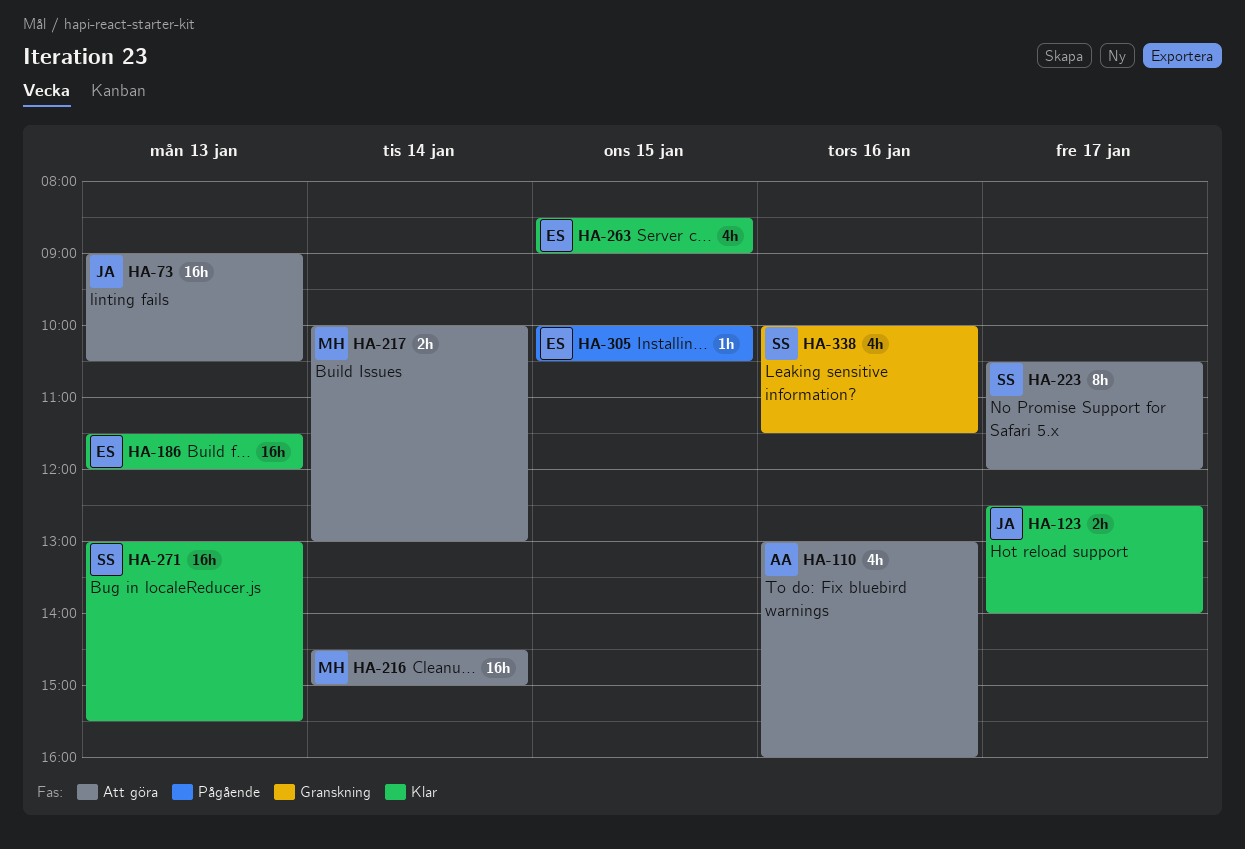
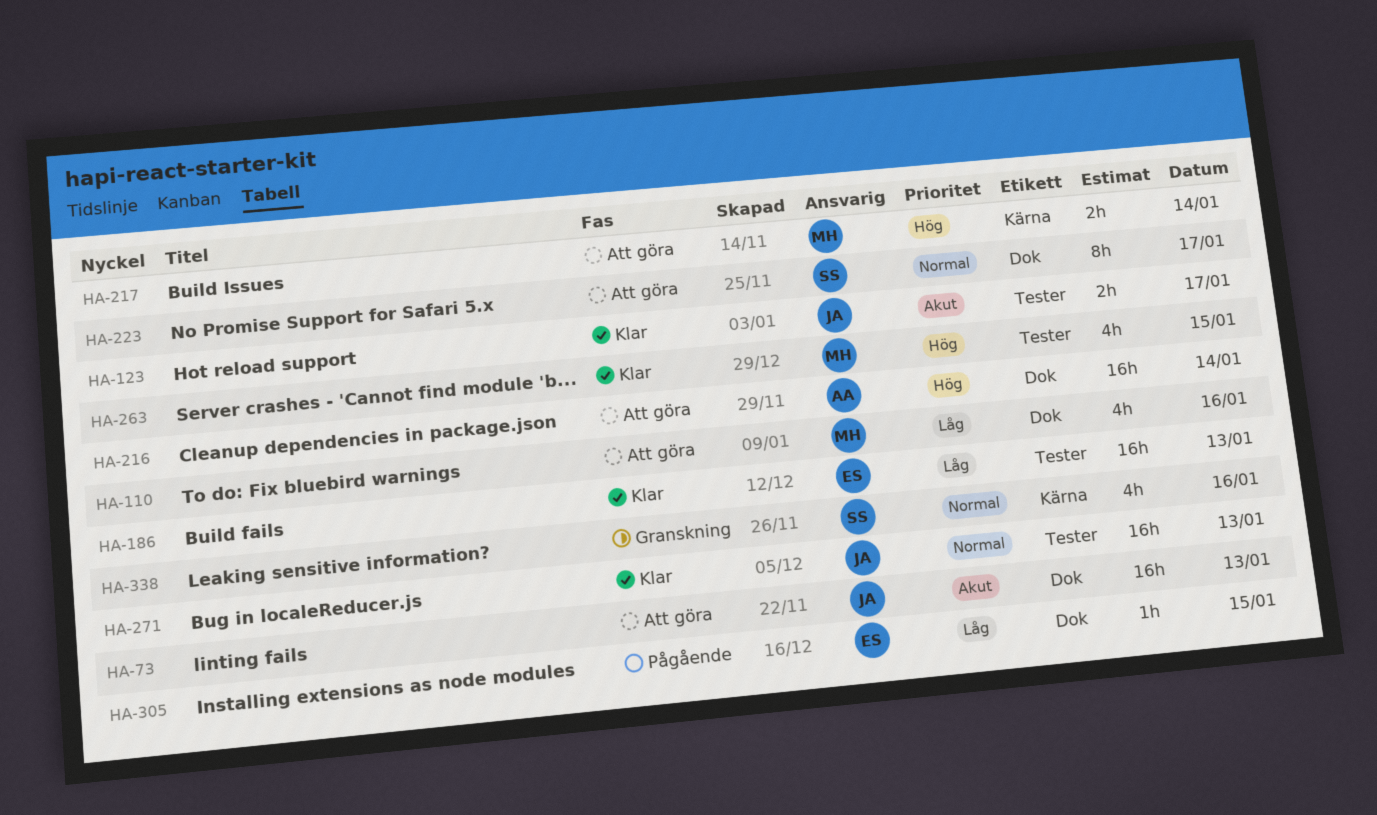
HA-110, owner: AA -> MH
HA-216, owner: MH -> AA
HA-263, owner: ES -> MH
HA-271, owner: SS -> JA

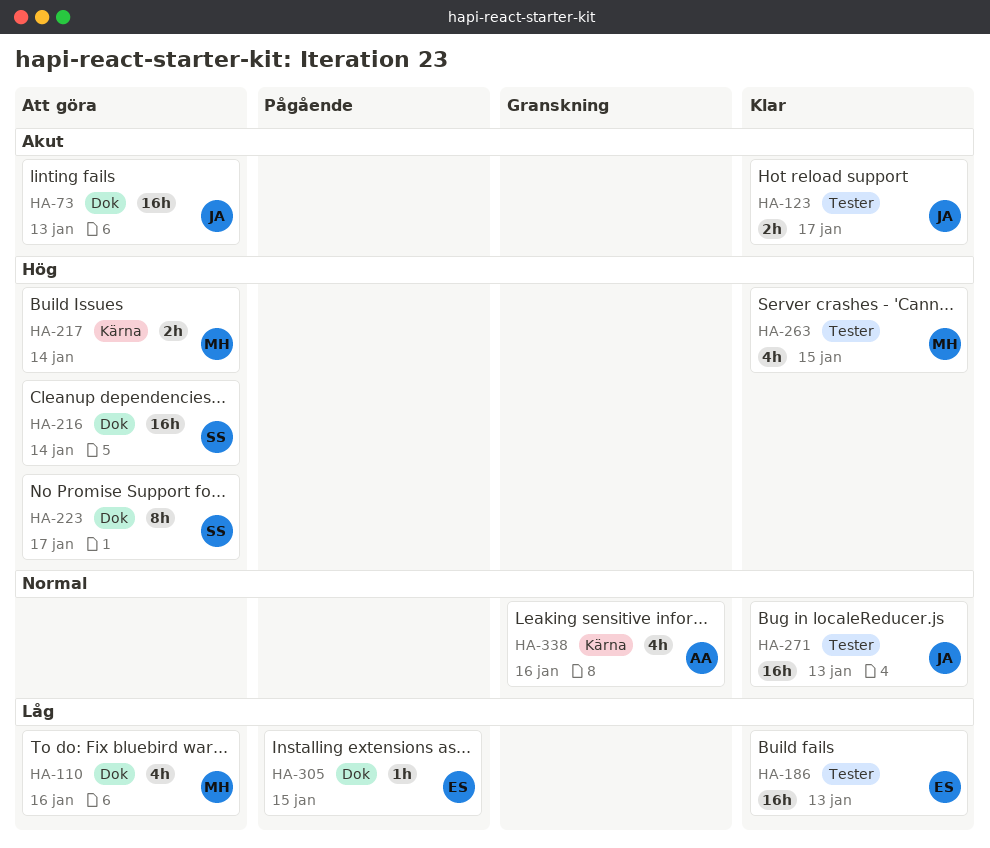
HA-216, owner: AA -> SS
HA-223, priority: Normal -> Hög
HA-338, owner: SS -> AA

